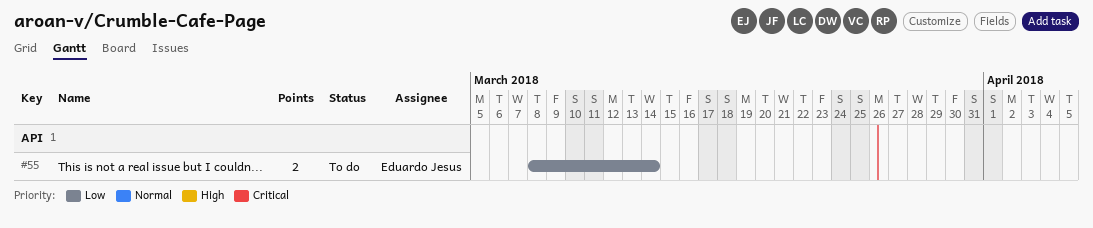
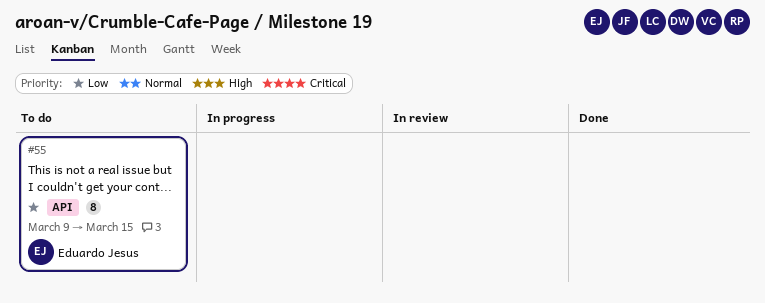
#55, estimate: 2 -> 8
#55, start: Mar 8 -> Mar 9
#55, due: Mar 14 -> Mar 15

